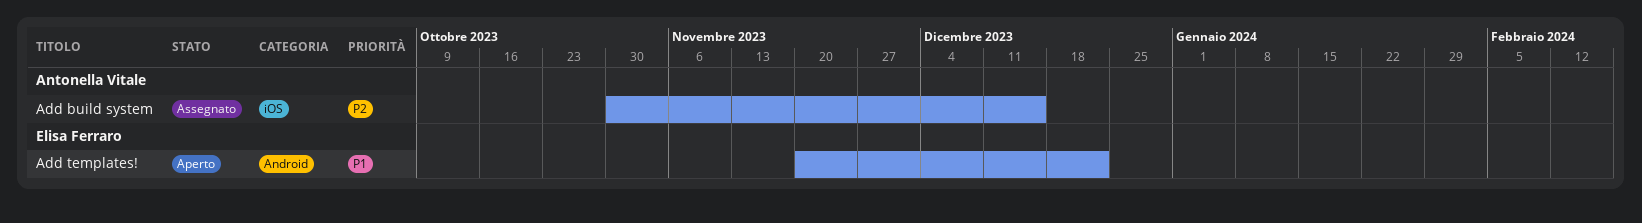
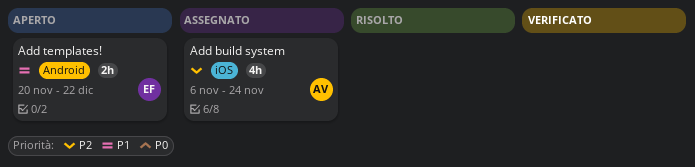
Add build system, start: Oct 30 -> Nov 6
Add build system, due: Dec 15 -> Nov 24

